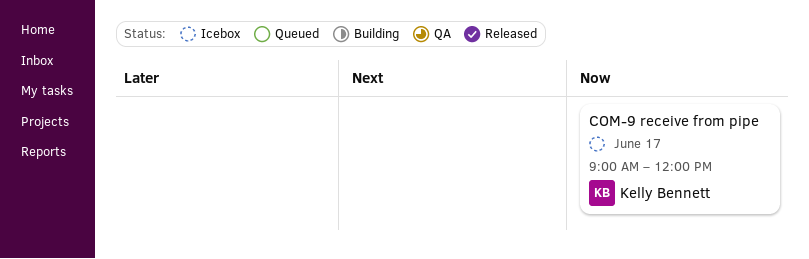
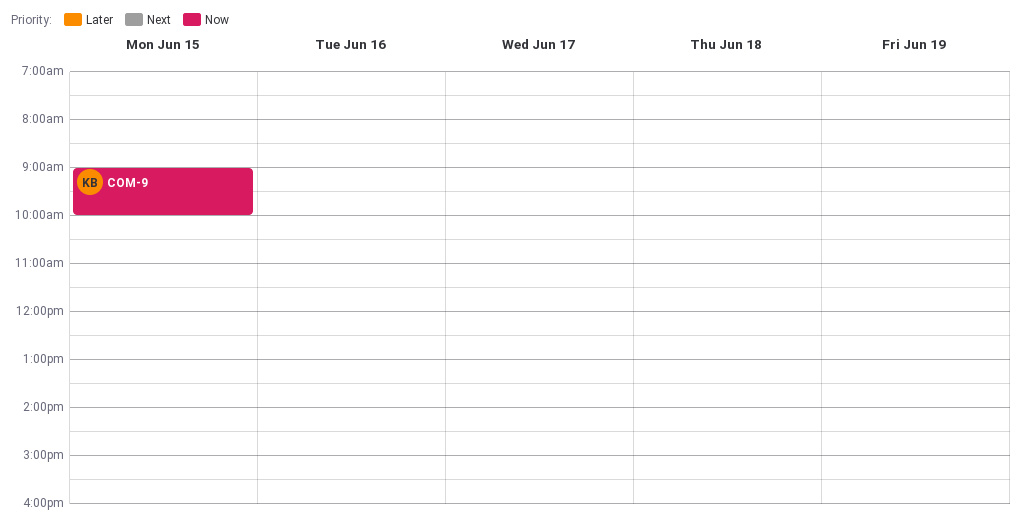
COM-9, day: Jun 17 -> Jun 15
COM-9, ends: 12:00 -> 10:00

